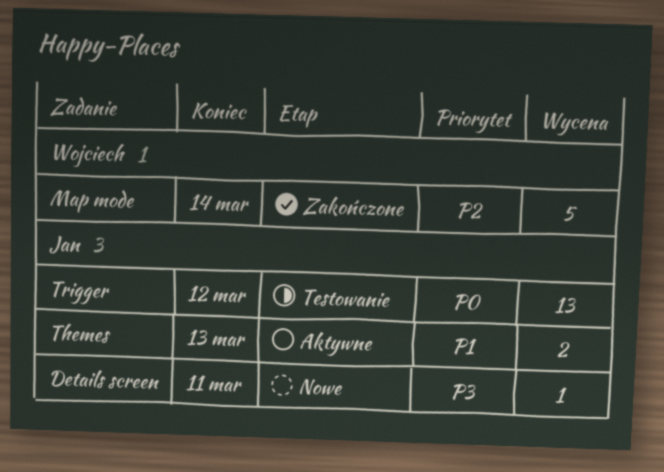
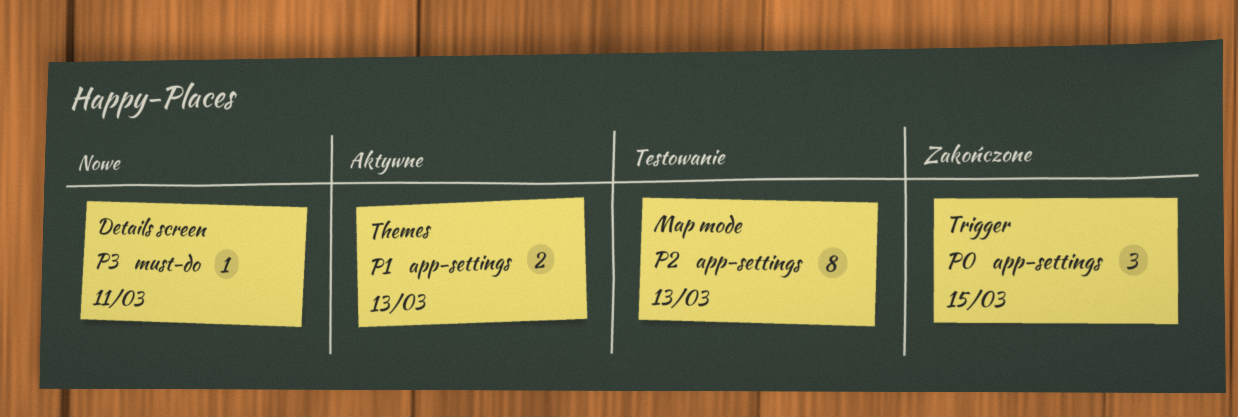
Map mode, status: Zakończone -> Testowanie
Map mode, estimate: 5 -> 8
Map mode, due: Mar 14 -> Mar 13
Trigger, status: Testowanie -> Zakończone
Trigger, estimate: 13 -> 3
Trigger, due: Mar 12 -> Mar 15

